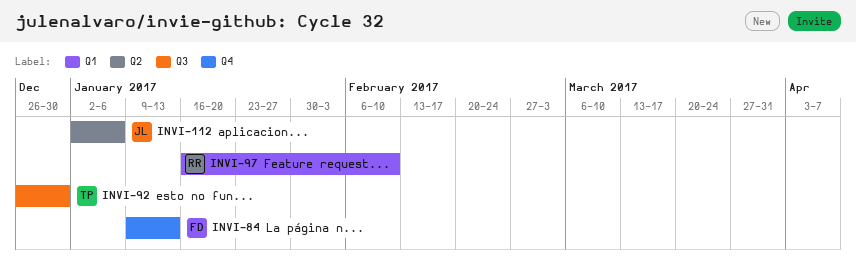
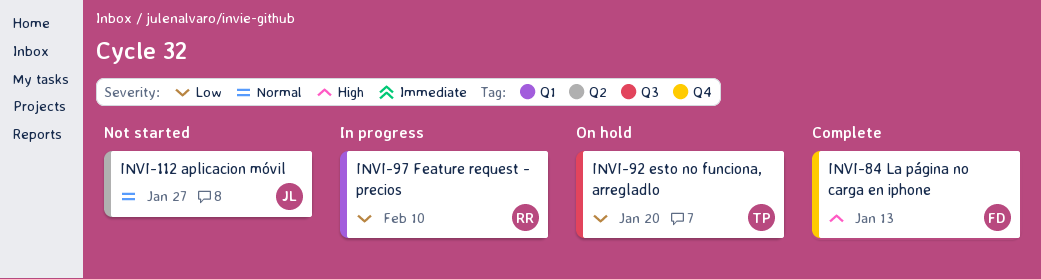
INVI-92, due: Dec 30 -> Jan 20
INVI-112, due: Jan 6 -> Jan 27

